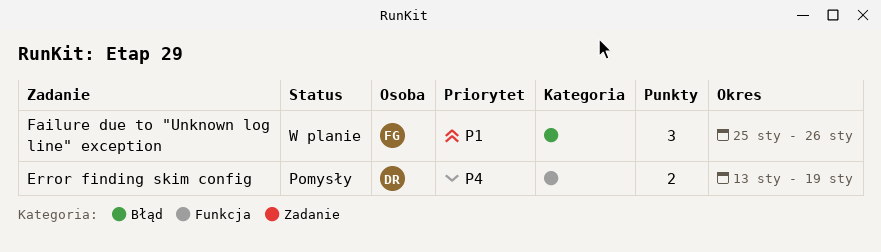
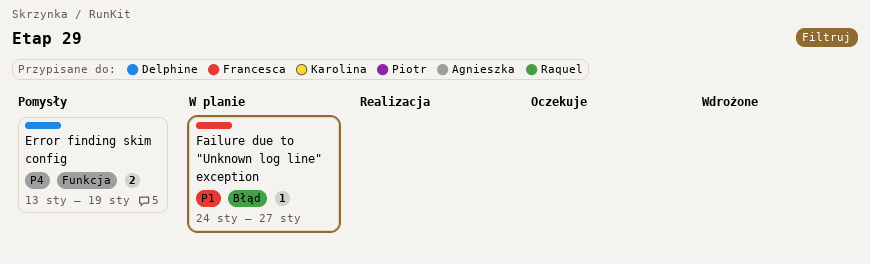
Failure due to "Unknown log line" exception, estimate: 3 -> 1
Failure due to "Unknown log line" exception, start: Jan 25 -> Jan 24
Failure due to "Unknown log line" exception, due: Jan 26 -> Jan 27

